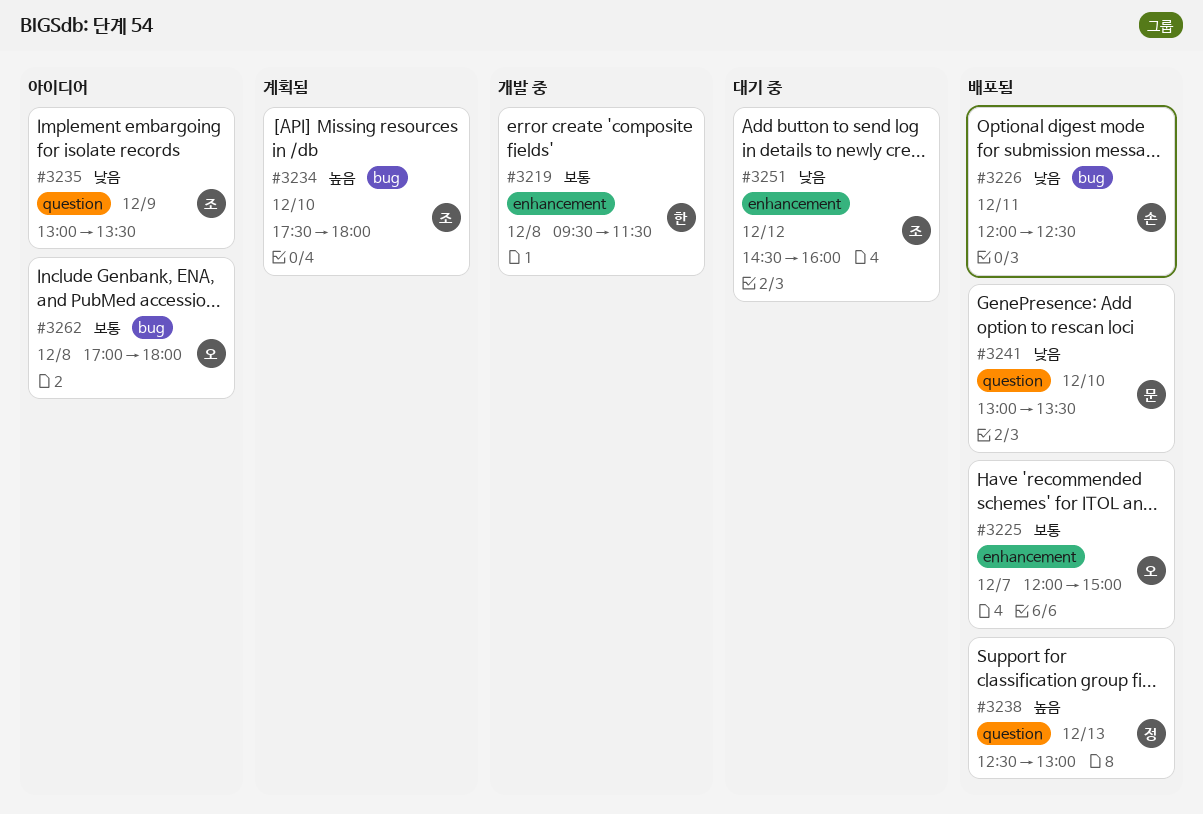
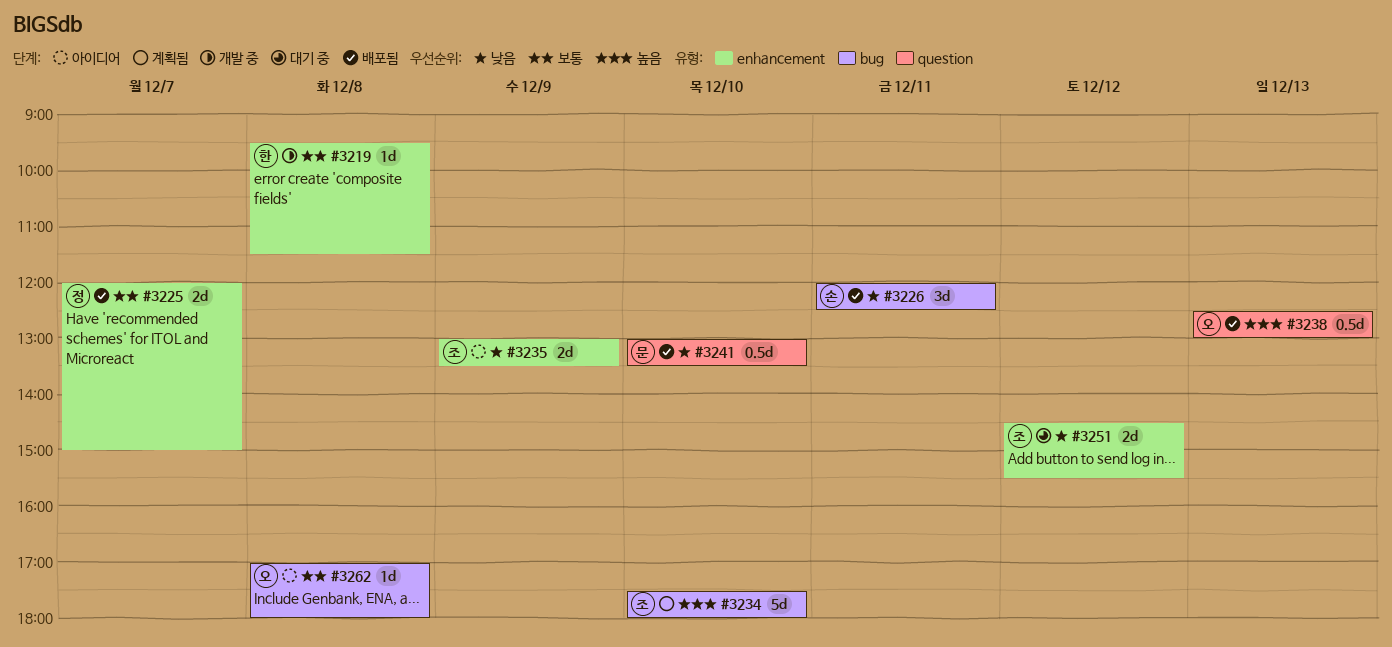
#3225, owner: 오 -> 정
#3235, label: question -> enhancement
#3238, owner: 정 -> 오
#3251, ends: 16:00 -> 15:30

